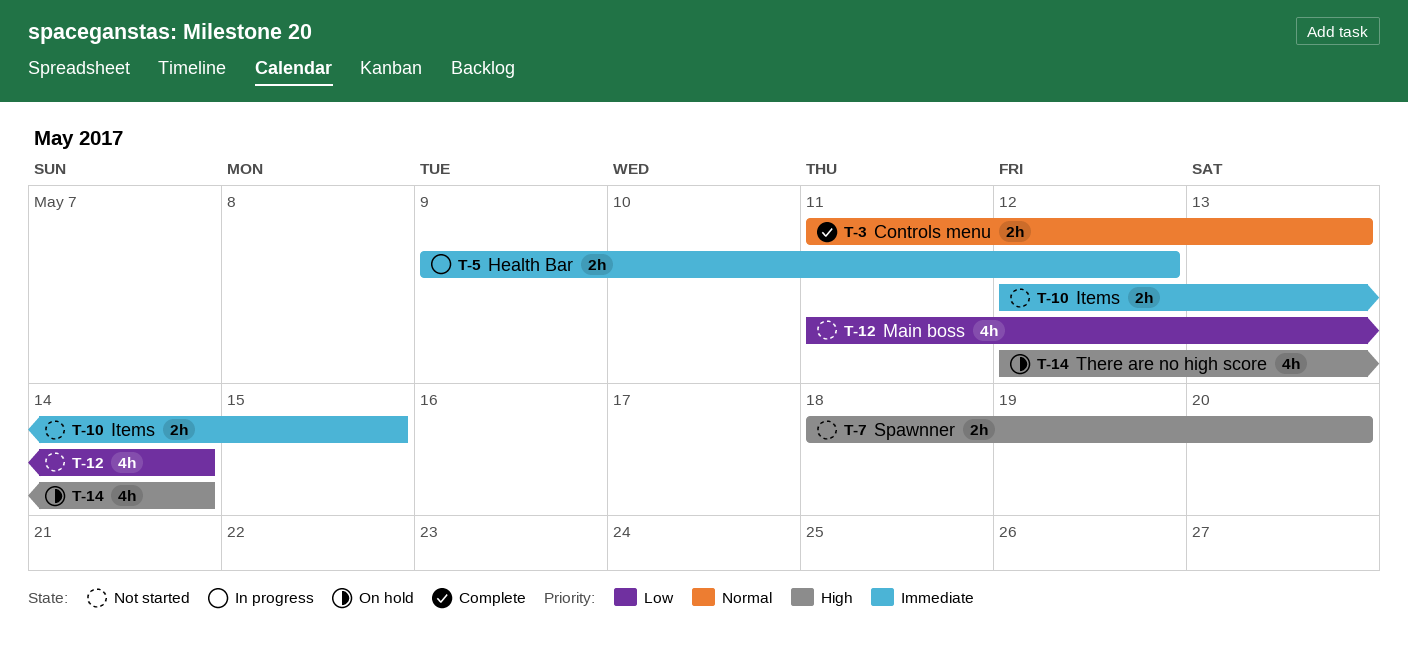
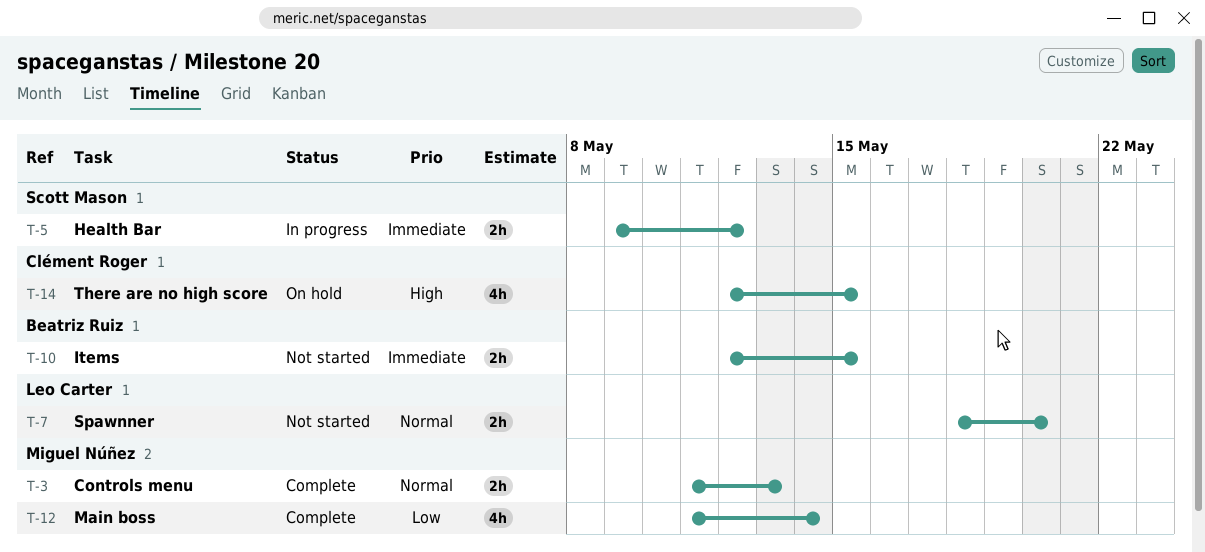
T-7, priority: High -> Normal
T-12, status: Not started -> Complete
T-14, due: May 14 -> May 15

